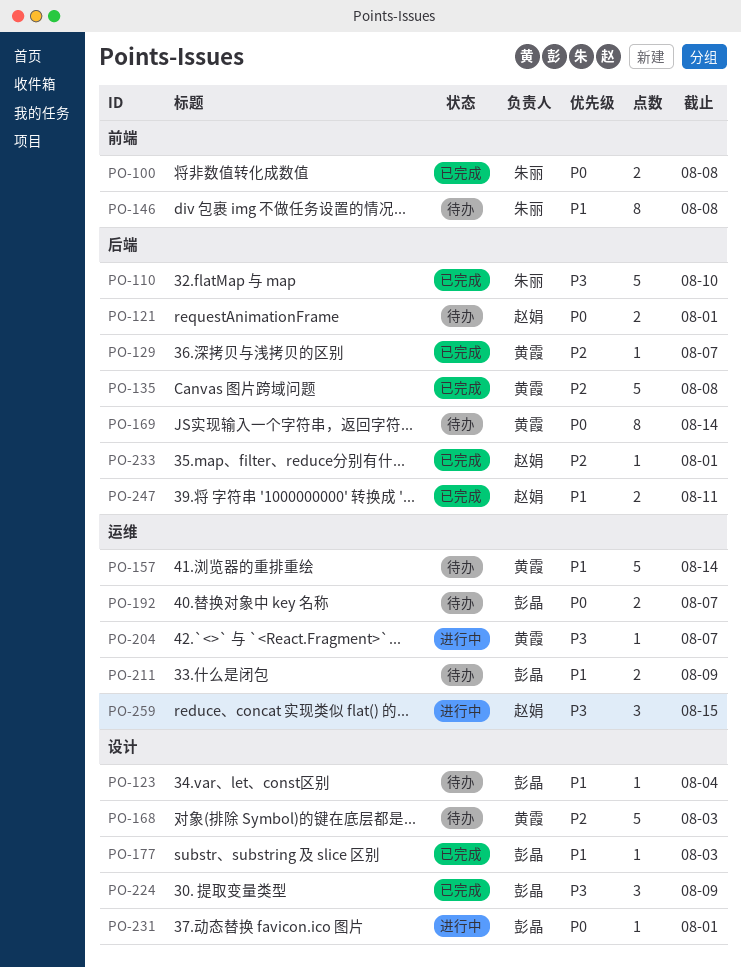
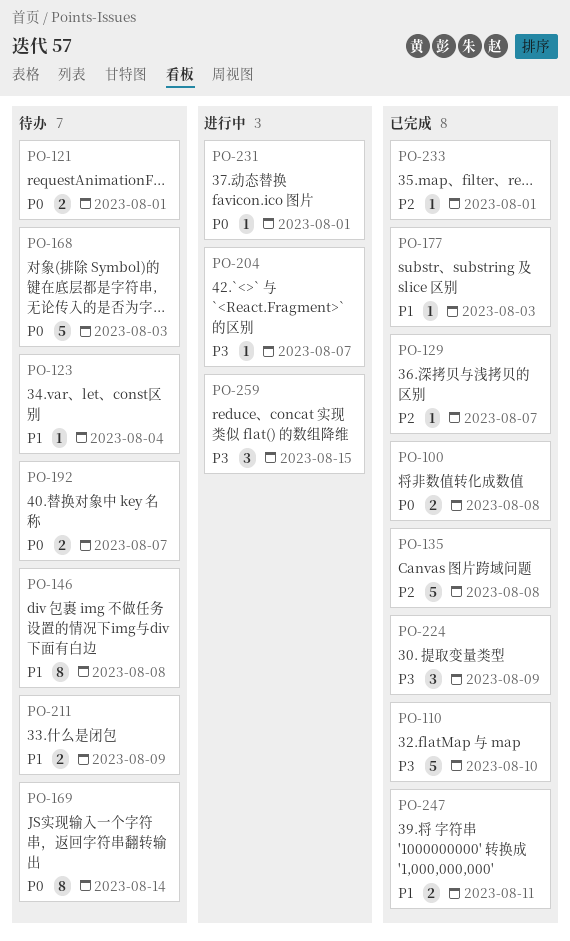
PO-157: present -> none
PO-168, priority: P2 -> P0

